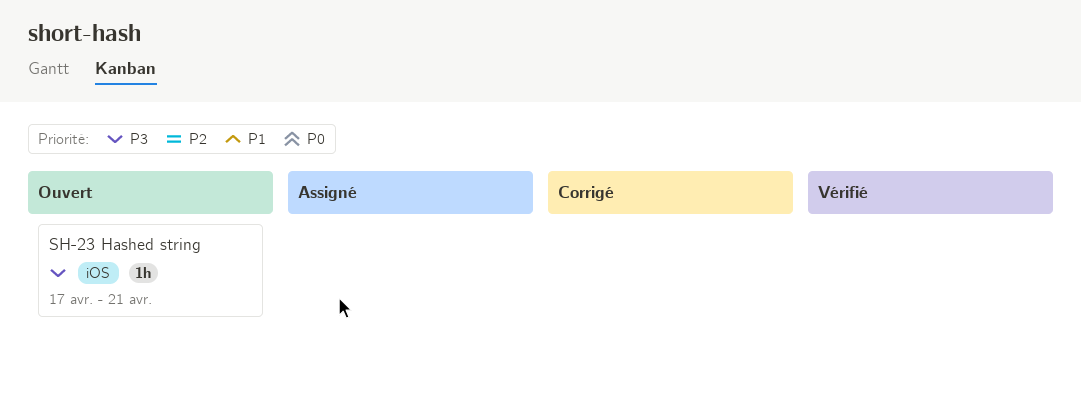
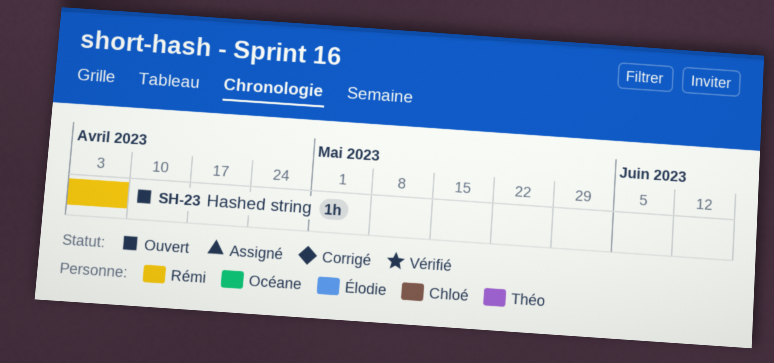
SH-23, start: Apr 17 -> Apr 3
SH-23, due: Apr 21 -> Apr 7

